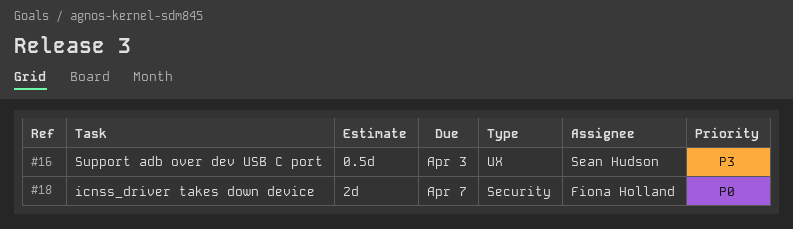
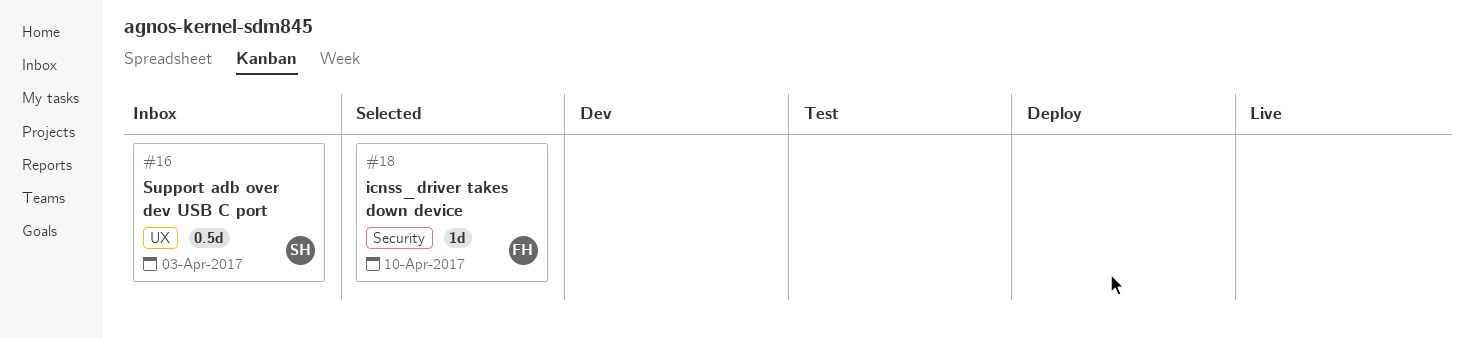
#18, estimate: 2d -> 1d
#18, due: Apr 7 -> Apr 10

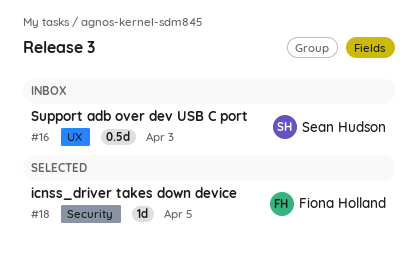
#18, due: Apr 10 -> Apr 5

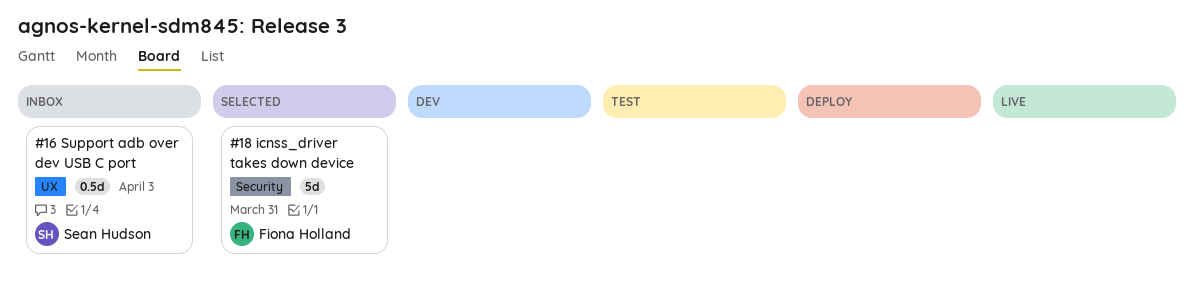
#18, estimate: 1d -> 5d
#18, due: Apr 5 -> Mar 31

